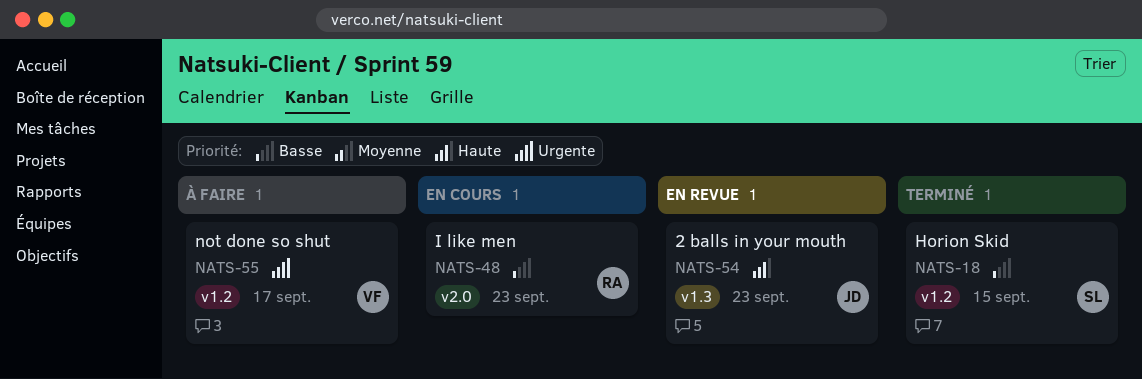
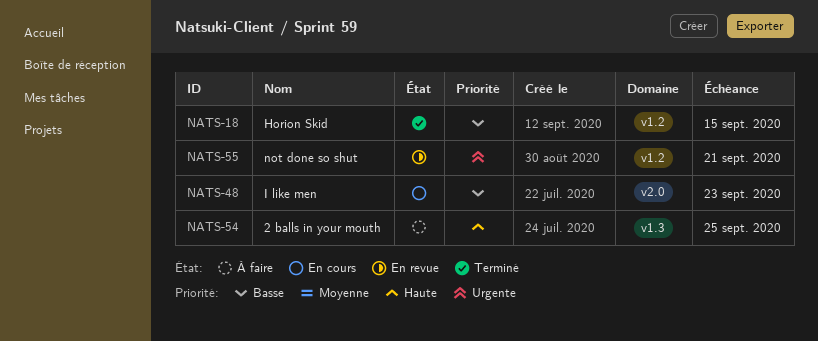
NATS-54, status: En revue -> À faire
NATS-54, due: Sep 23 -> Sep 25
NATS-55, status: À faire -> En revue
NATS-55, due: Sep 17 -> Sep 21

